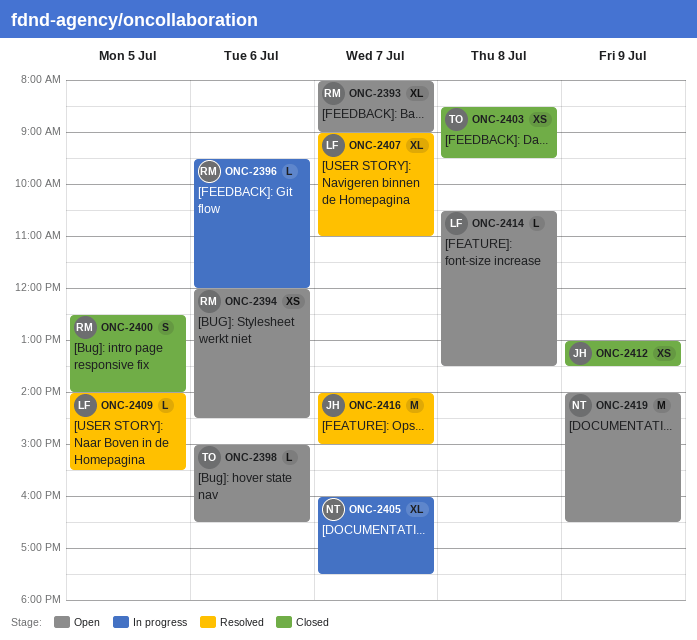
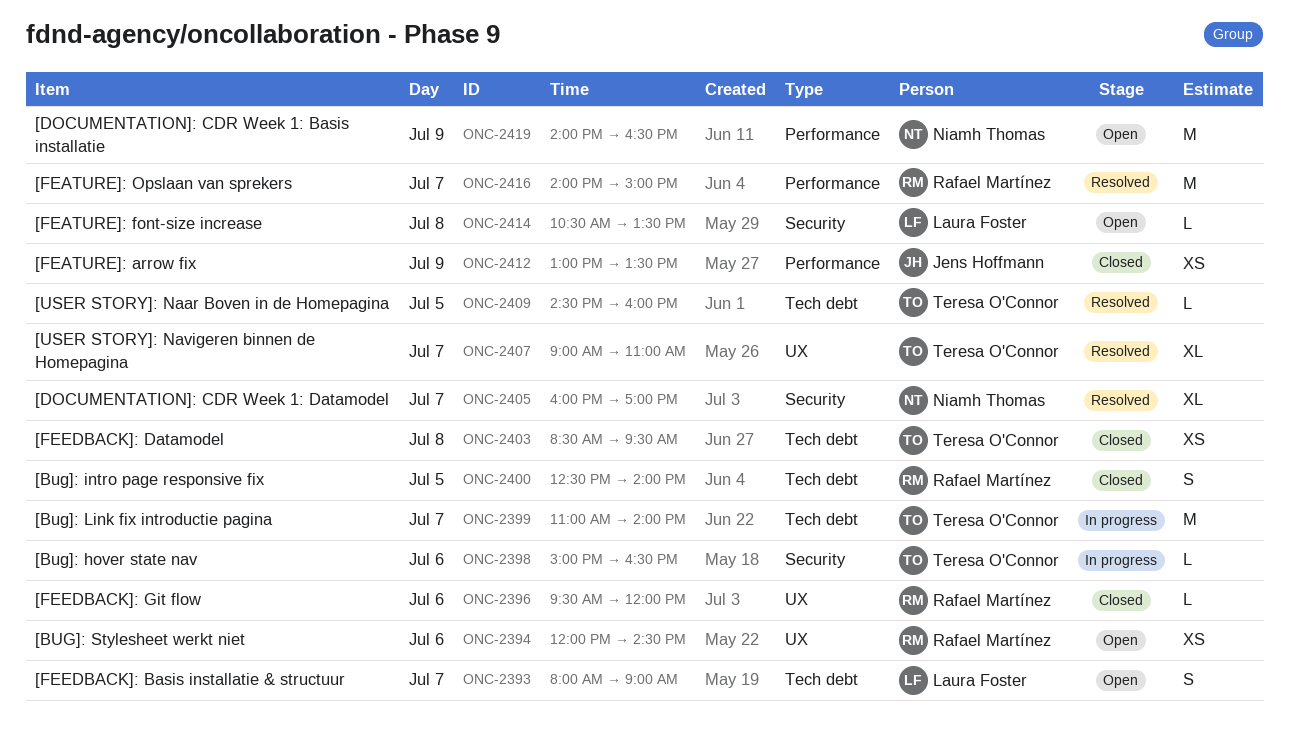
ONC-2393, owner: Rafael Martínez -> Laura Foster
ONC-2393, estimate: XL -> S
ONC-2396, status: In progress -> Closed
ONC-2398, status: Open -> In progress
ONC-2399: none -> present
ONC-2405, status: In progress -> Resolved
ONC-2405, ends: 17:30 -> 17:00
ONC-2407, owner: Laura Foster -> Teresa O'Connor
ONC-2409, owner: Laura Foster -> Teresa O'Connor
ONC-2409, begins: 14:00 -> 14:30
ONC-2409, ends: 15:30 -> 16:00
ONC-2416, owner: Jens Hoffmann -> Rafael Martínez

